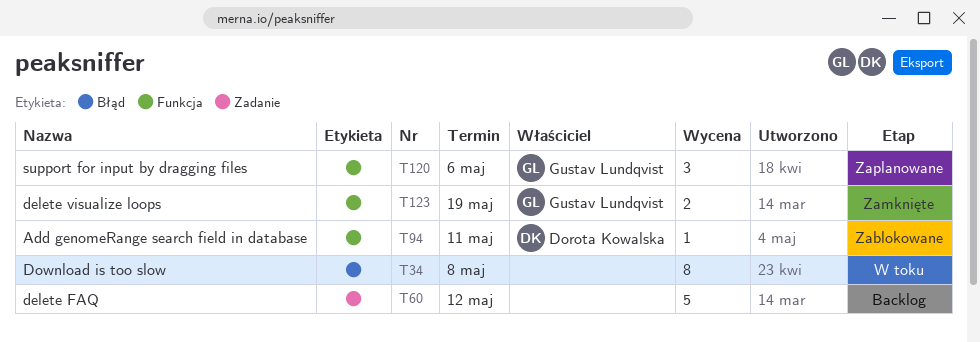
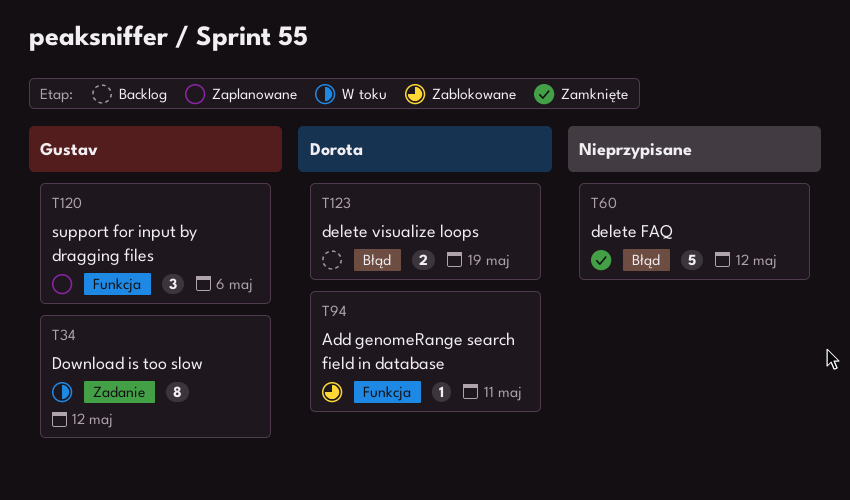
T34, owner: none -> Gustav Lundqvist
T34, label: Błąd -> Zadanie
T34, due: May 8 -> May 12
T60, status: Backlog -> Zamknięte
T60, label: Zadanie -> Błąd
T123, status: Zamknięte -> Backlog
T123, owner: Gustav Lundqvist -> Dorota Kowalska
T123, label: Funkcja -> Błąd

